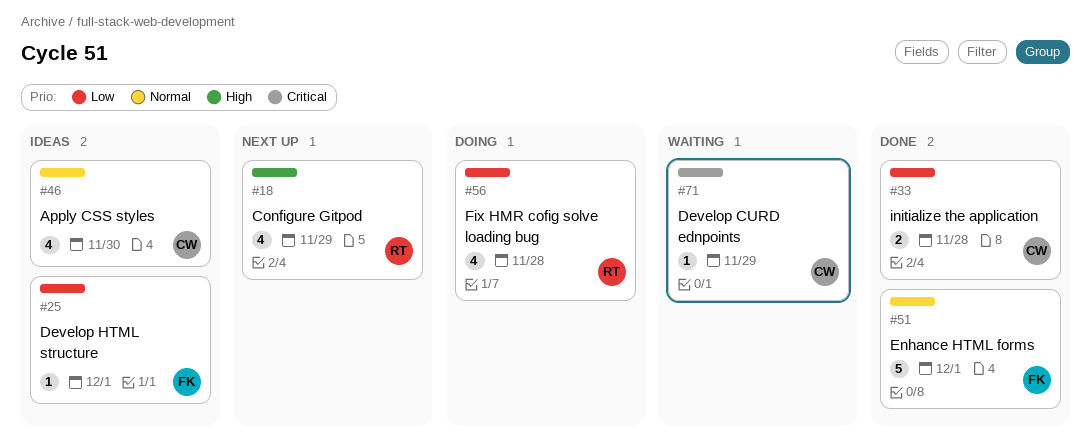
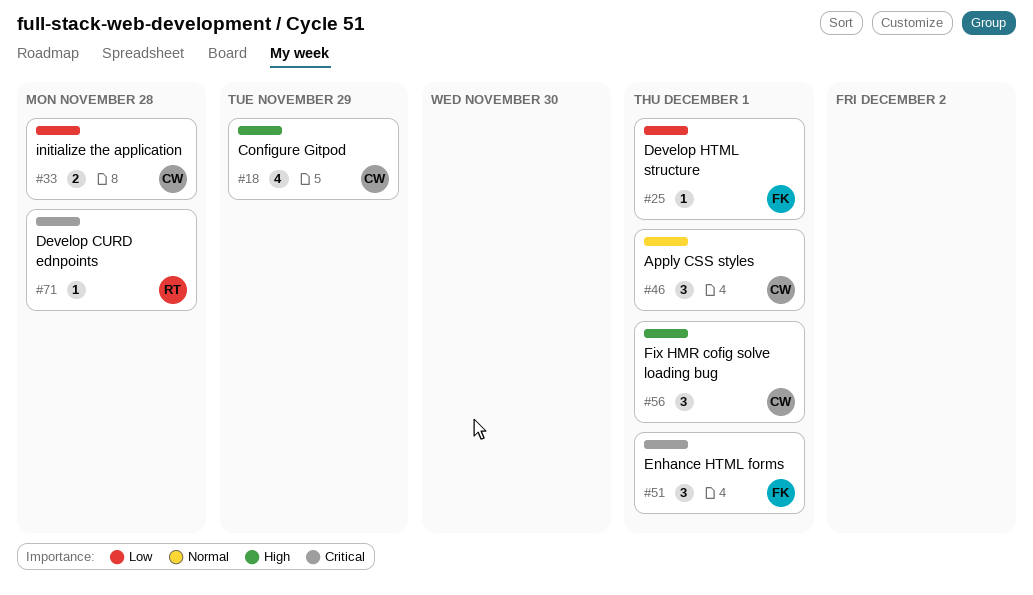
#18, owner: RT -> CW
#46, estimate: 4 -> 3
#46, due: Nov 30 -> Dec 1
#51, priority: Normal -> Critical
#51, estimate: 5 -> 3
#56, owner: RT -> CW
#56, priority: Low -> High
#56, estimate: 4 -> 3
#56, due: Nov 28 -> Dec 1
#71, owner: CW -> RT
#71, due: Nov 29 -> Nov 28

